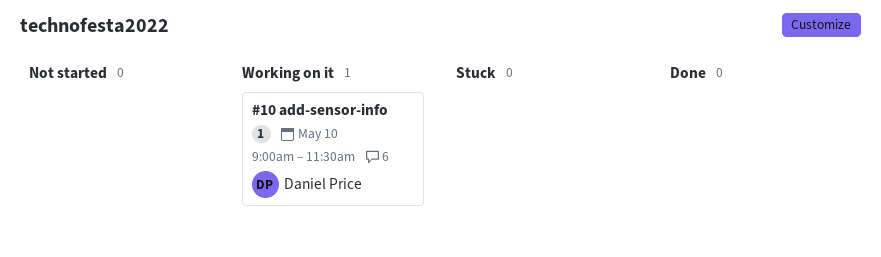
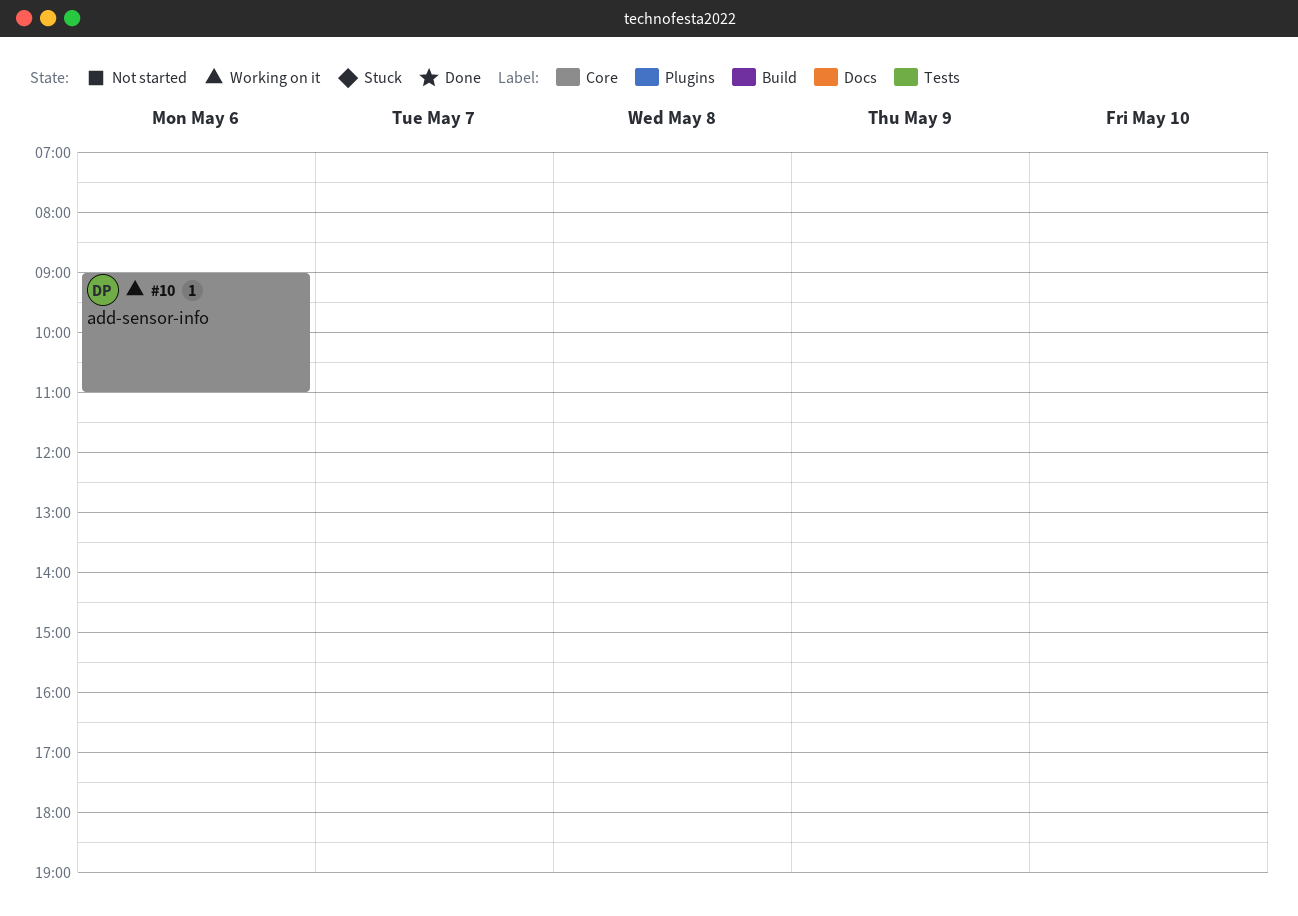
#10, day: May 10 -> May 6
#10, ends: 11:30 -> 11:00

